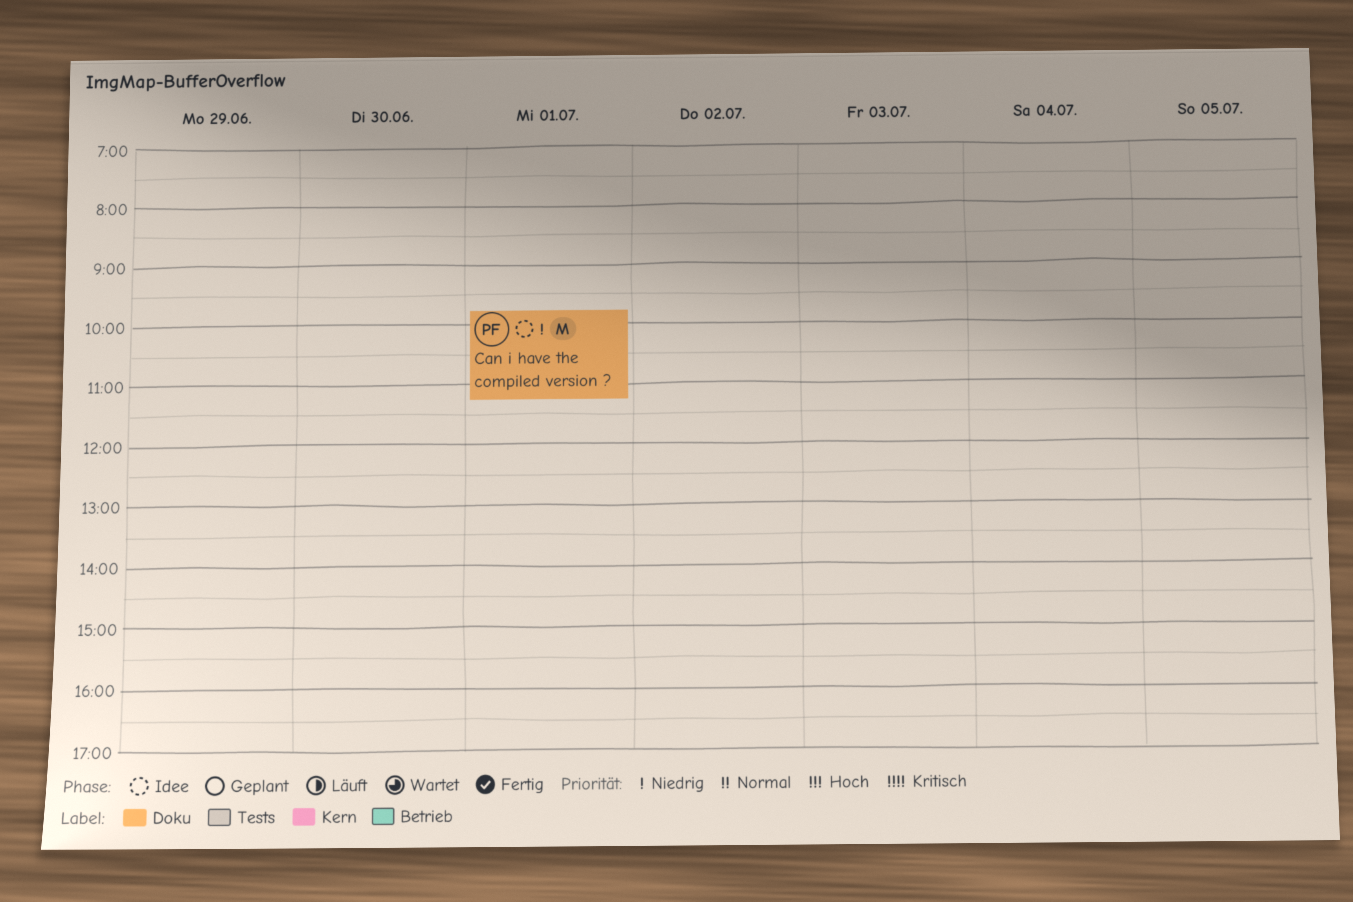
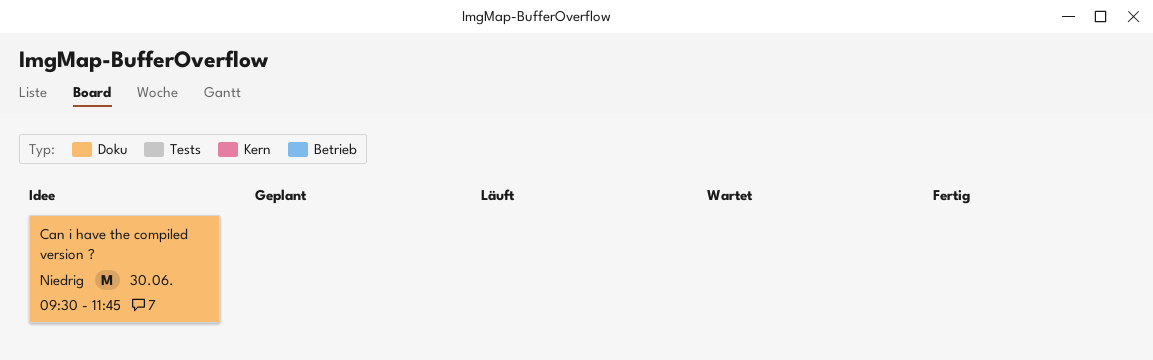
Can i have the compiled version ?, day: Jul 1 -> Jun 30
Can i have the compiled version ?, begins: 09:45 -> 09:30
Can i have the compiled version ?, ends: 11:15 -> 11:45

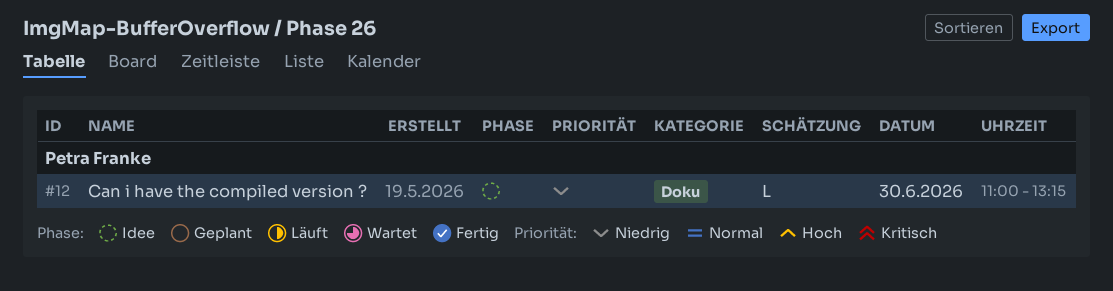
Can i have the compiled version ?, estimate: M -> L
Can i have the compiled version ?, begins: 09:30 -> 11:00
Can i have the compiled version ?, ends: 11:45 -> 13:15

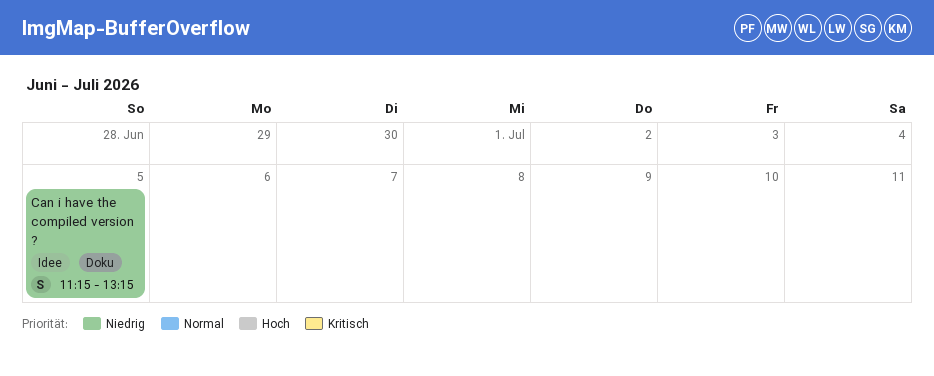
Can i have the compiled version ?, estimate: L -> S
Can i have the compiled version ?, day: Jun 30 -> Jul 5
Can i have the compiled version ?, begins: 11:00 -> 11:15

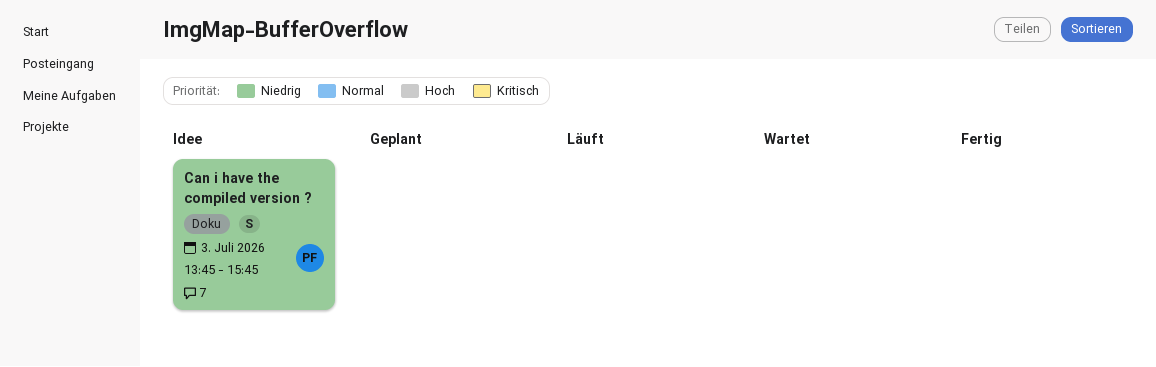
Can i have the compiled version ?, day: Jul 5 -> Jul 3
Can i have the compiled version ?, begins: 11:15 -> 13:45
Can i have the compiled version ?, ends: 13:15 -> 15:45

